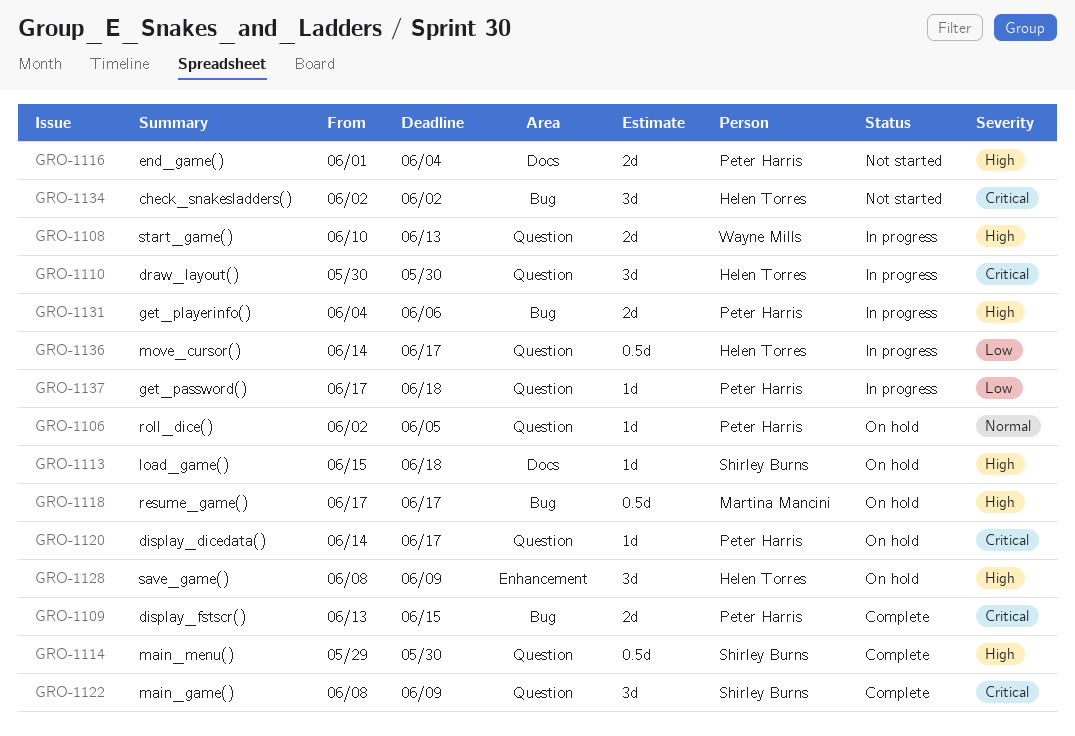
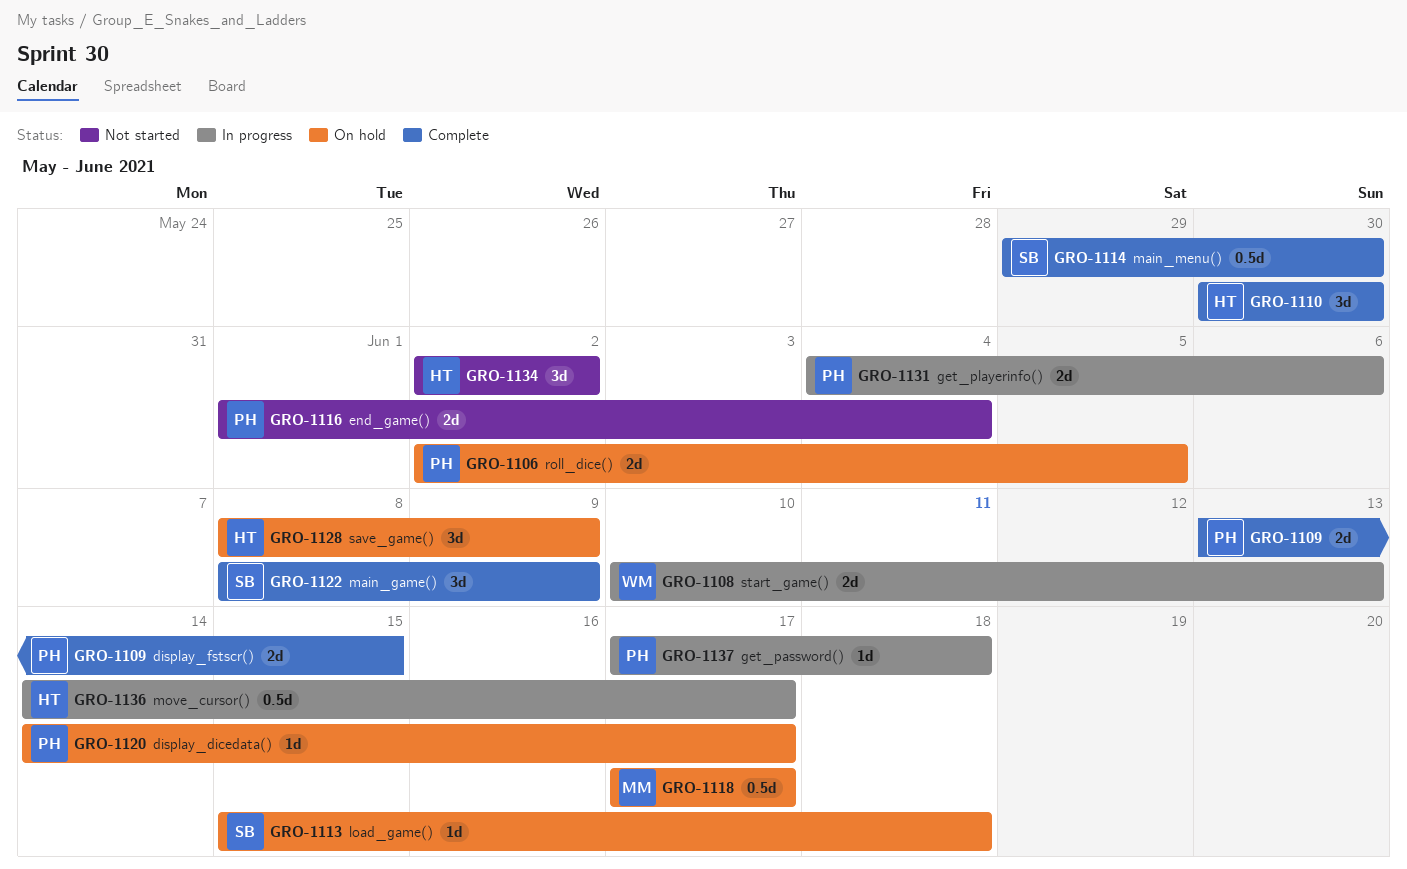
GRO-1106, estimate: 1d -> 2d
GRO-1110, status: In progress -> Complete

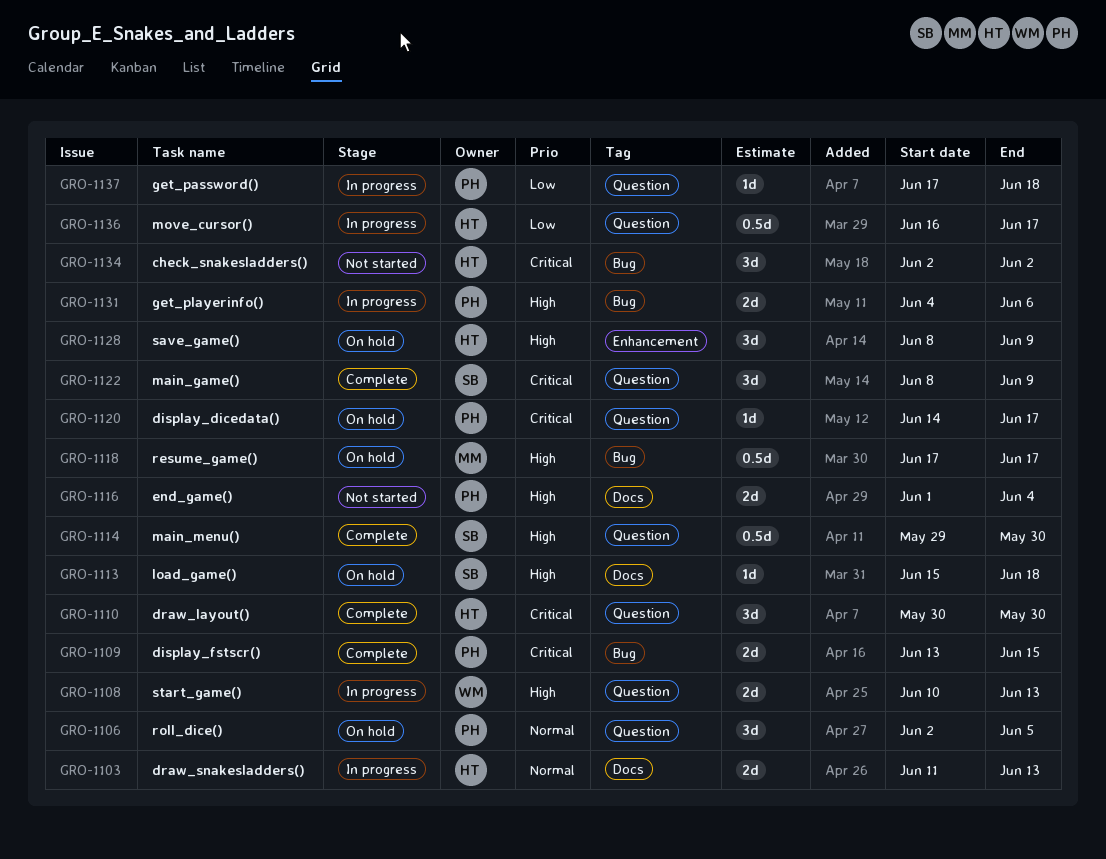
GRO-1103: none -> present
GRO-1106, estimate: 2d -> 3d
GRO-1136, start: Jun 14 -> Jun 16

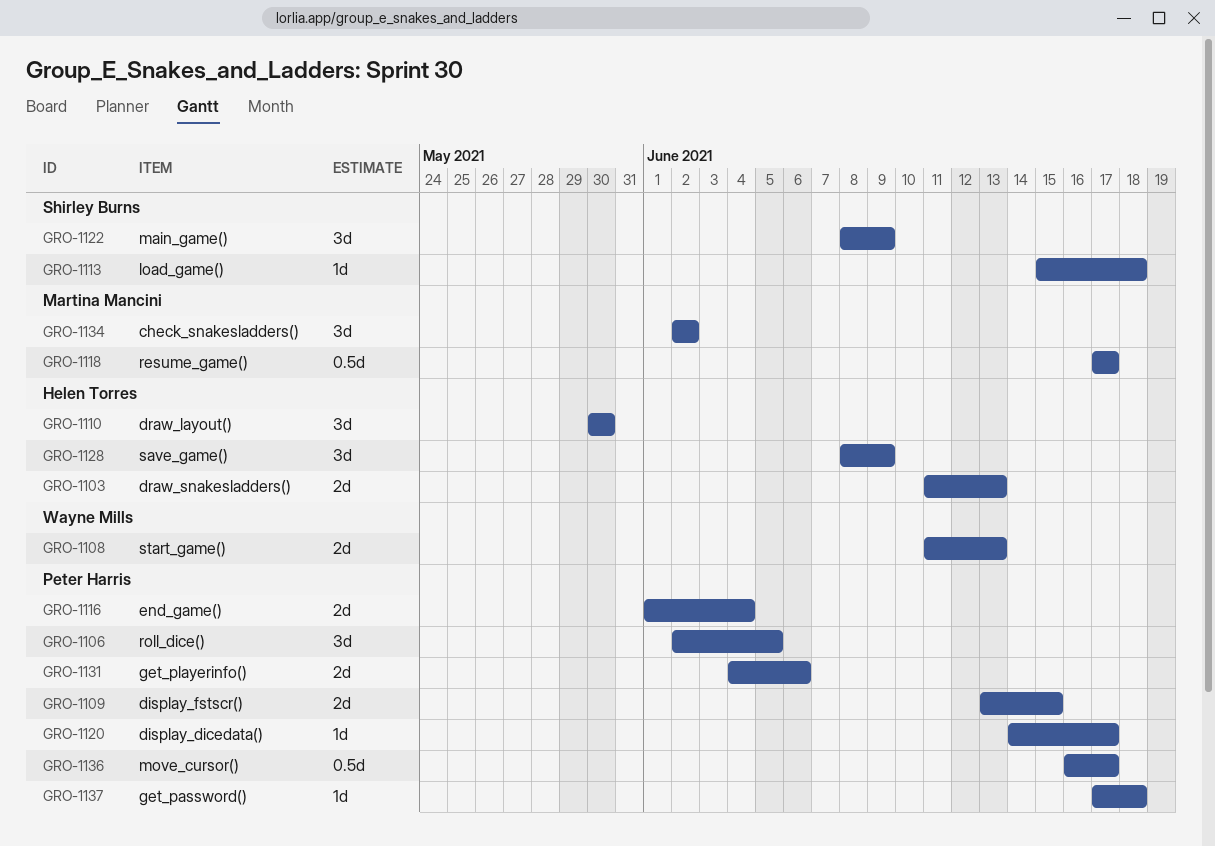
GRO-1108, start: Jun 10 -> Jun 11
GRO-1114: present -> none
GRO-1134, owner: Helen Torres -> Martina Mancini
GRO-1136, owner: Helen Torres -> Peter Harris

